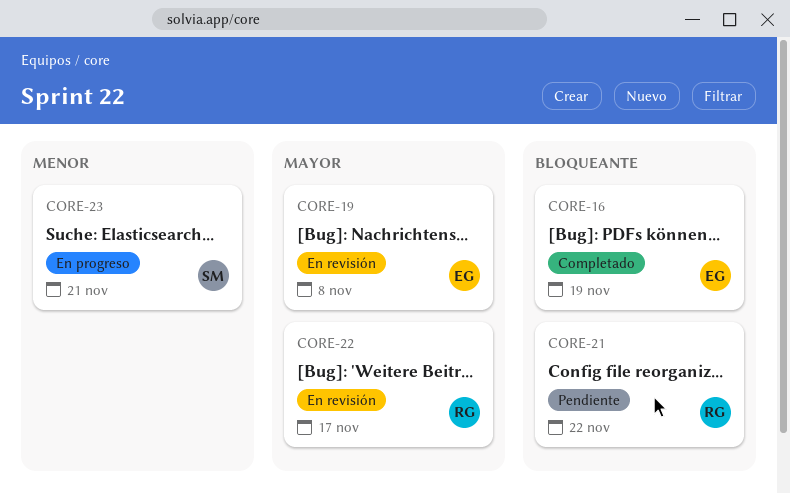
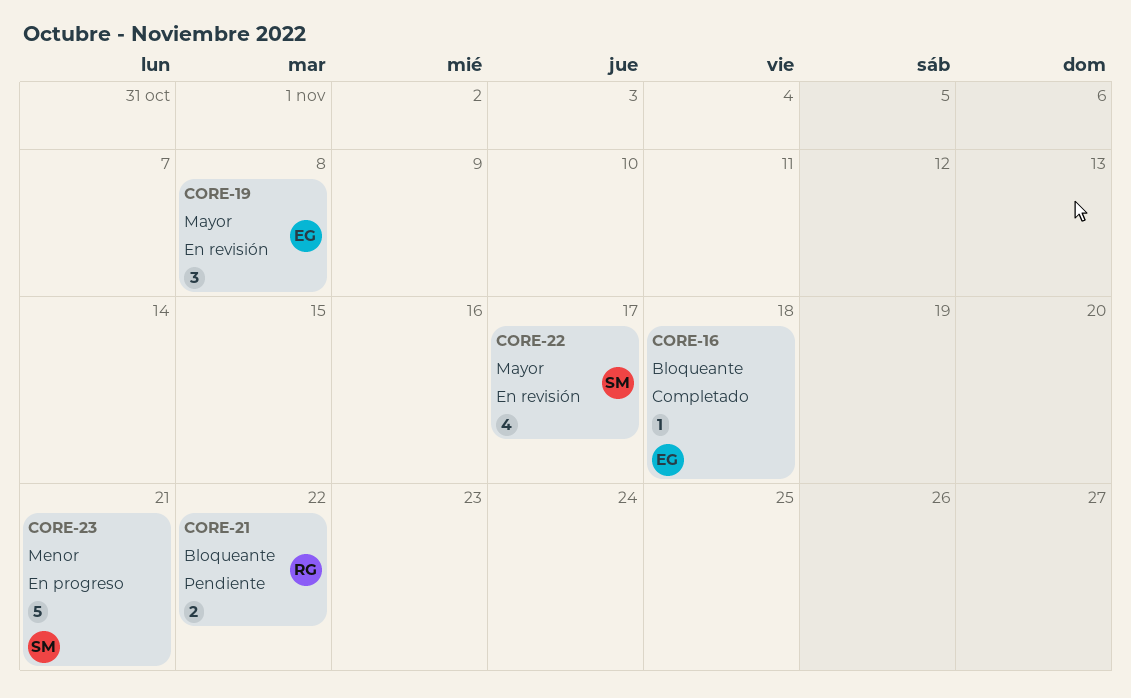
CORE-16, due: Nov 19 -> Nov 18
CORE-22, owner: RG -> SM

